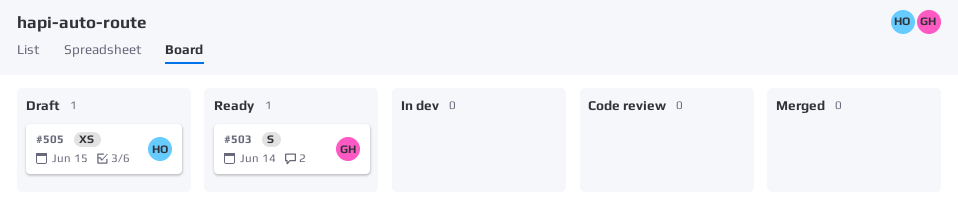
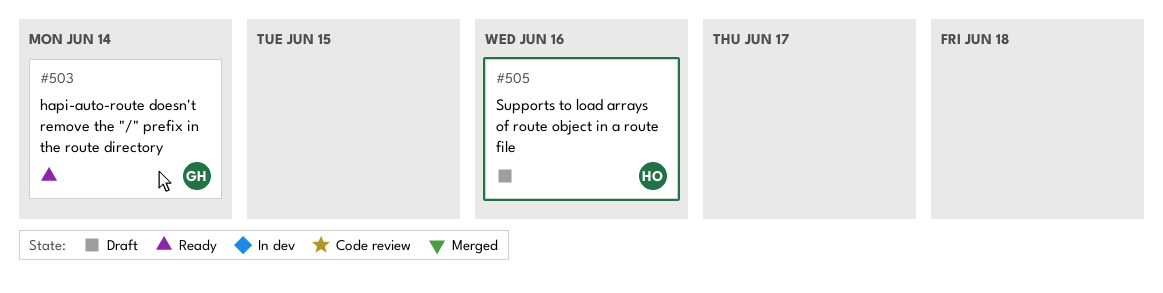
#505, due: Jun 15 -> Jun 16

